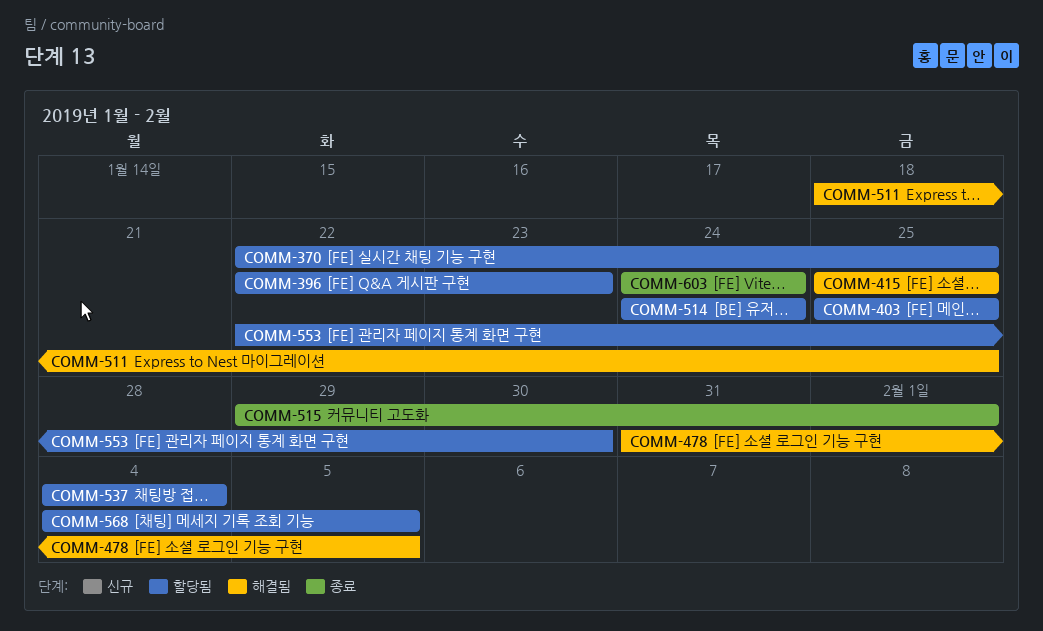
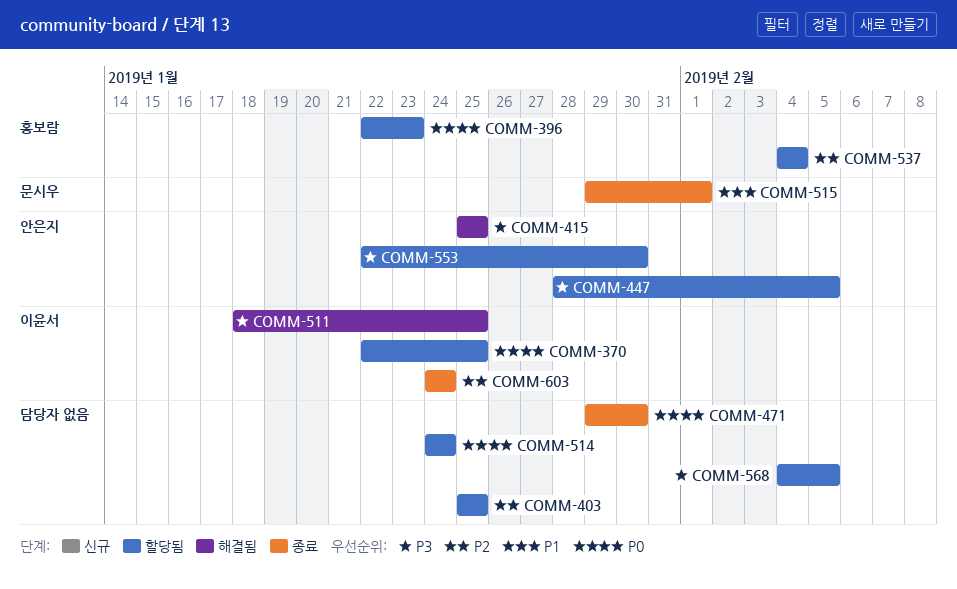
COMM-447: none -> present
COMM-471: none -> present
COMM-478: present -> none

